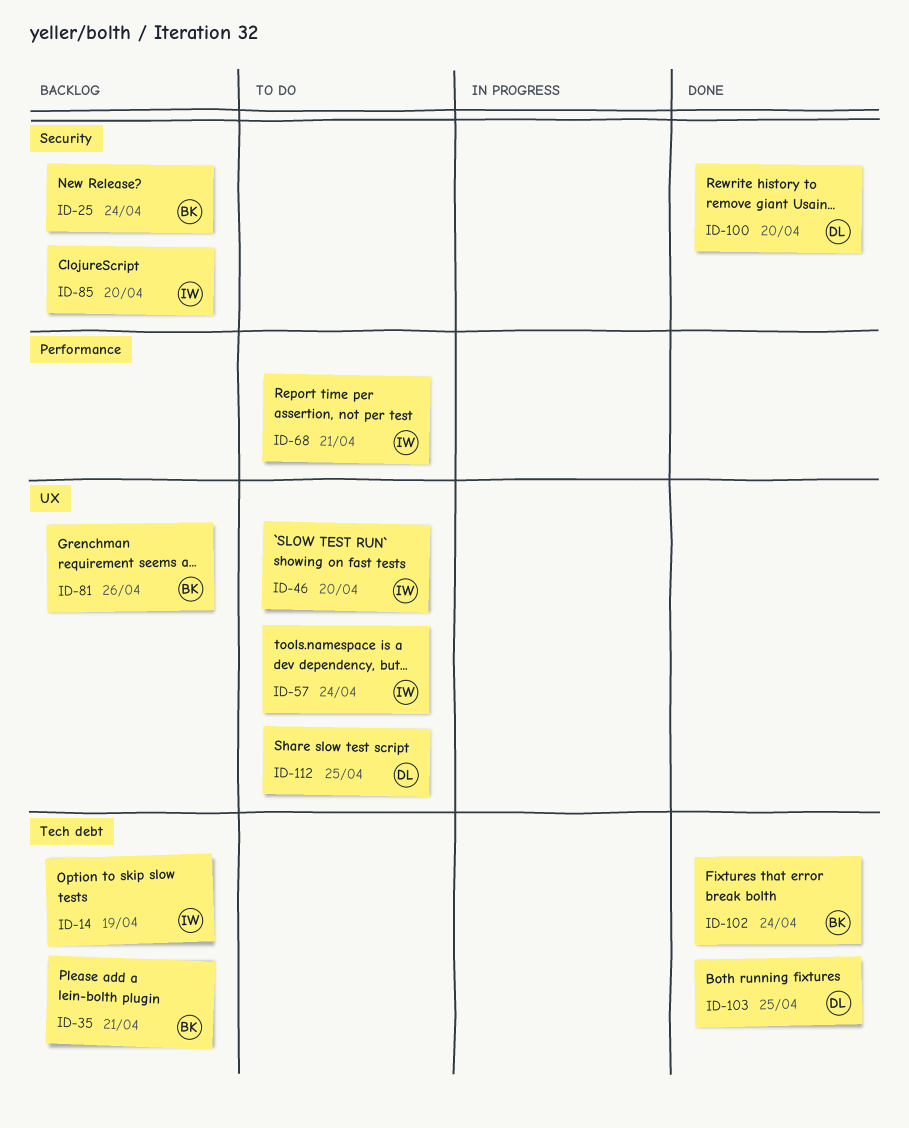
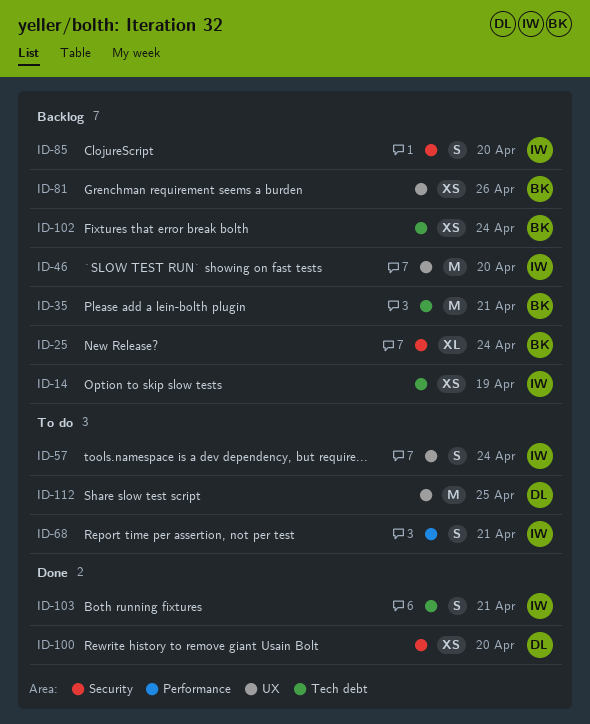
ID-46, status: To do -> Backlog
ID-102, status: Done -> Backlog
ID-103, owner: DL -> IW
ID-103, due: Apr 25 -> Apr 21

